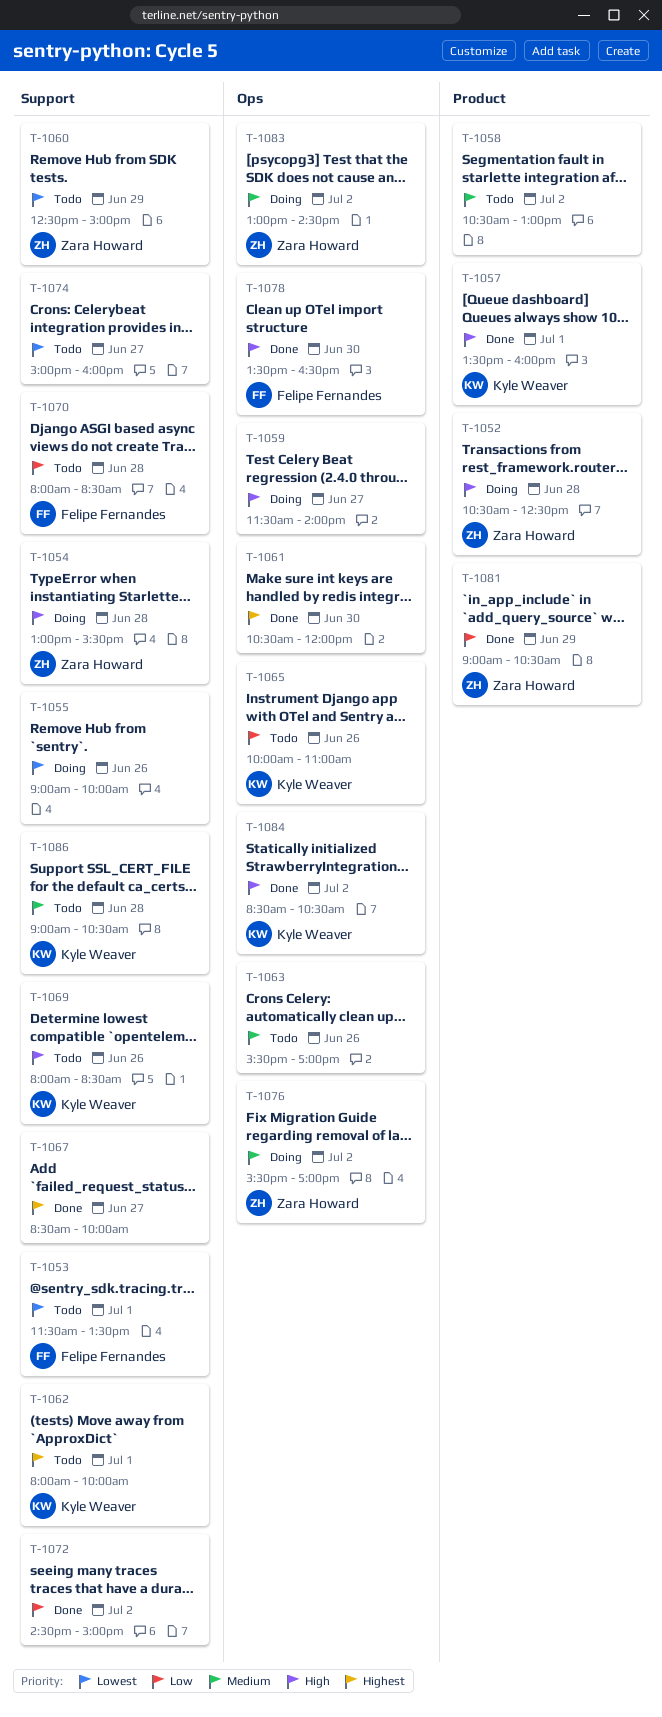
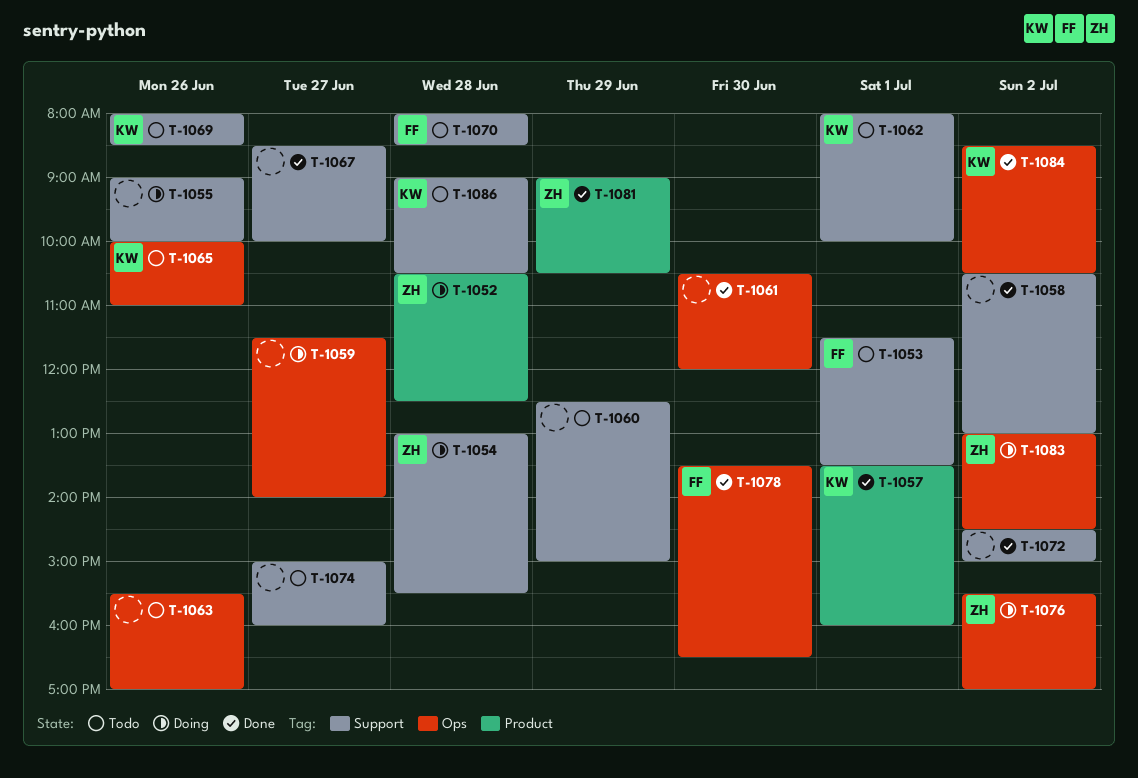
T-1058, status: Todo -> Done
T-1058, label: Product -> Support
T-1060, owner: Zara Howard -> none

